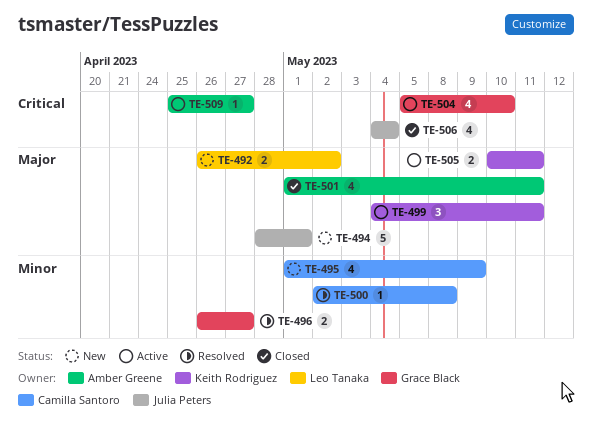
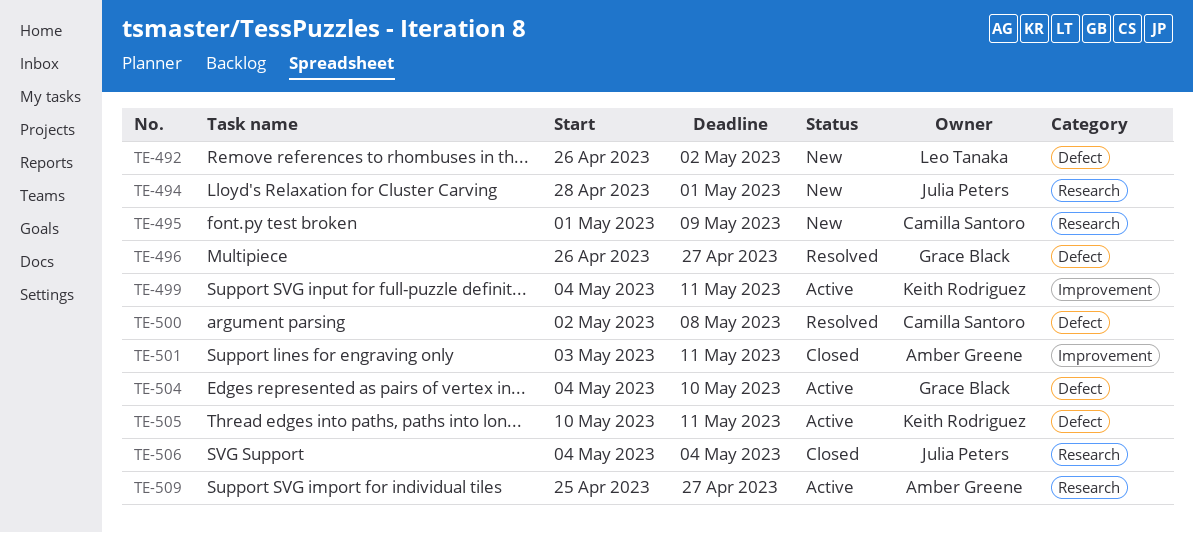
TE-501, start: May 1 -> May 3
TE-504, start: May 5 -> May 4

